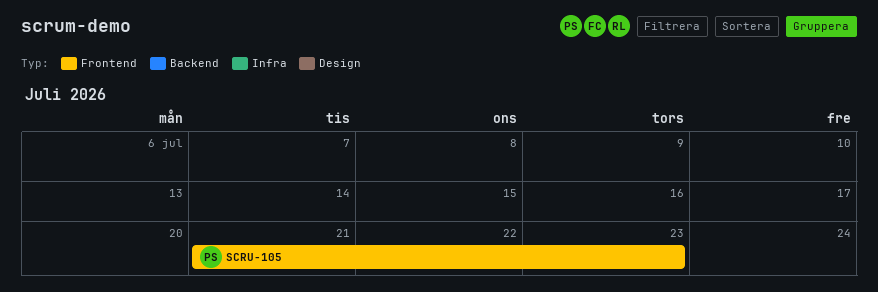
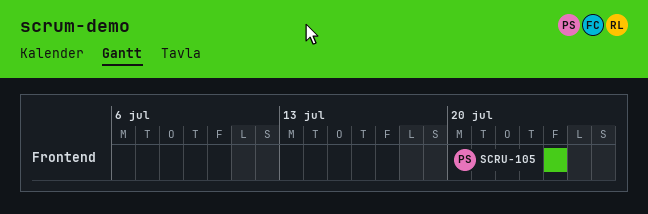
SCRU-105, start: Jul 21 -> Jul 24
SCRU-105, due: Jul 23 -> Jul 24

